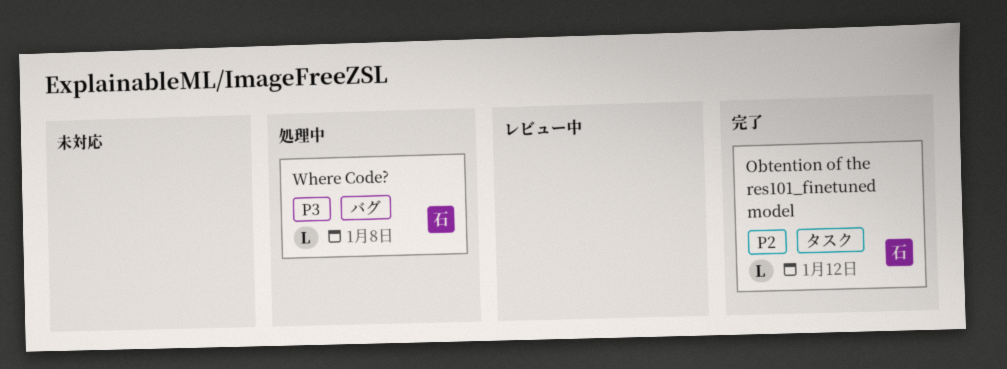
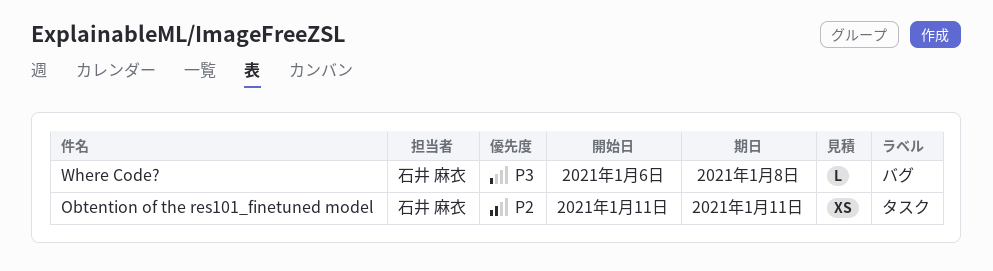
Obtention of the res101_finetuned model, estimate: L -> XS
Obtention of the res101_finetuned model, due: Jan 12 -> Jan 11

